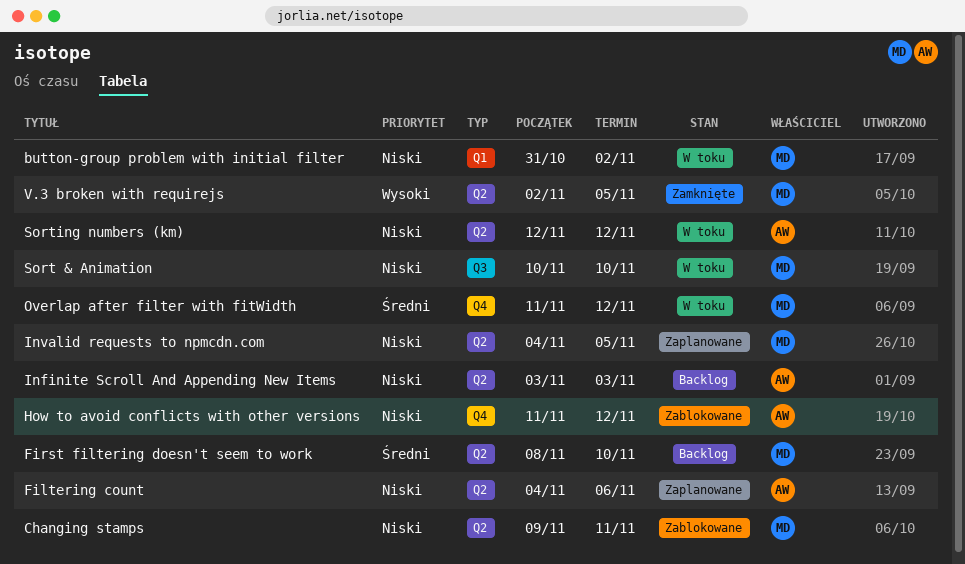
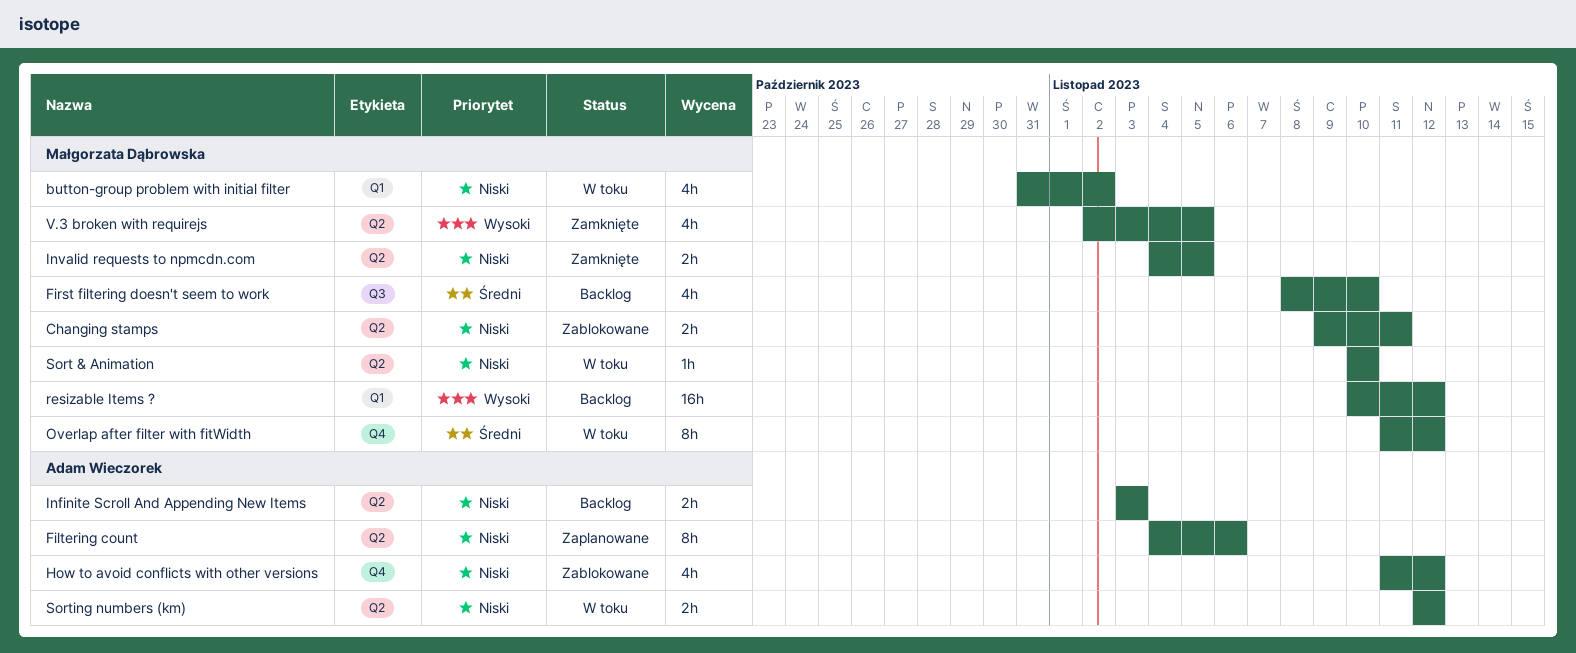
First filtering doesn't seem to work, label: Q2 -> Q3
Invalid requests to npmcdn.com, status: Zaplanowane -> Zamknięte
resizable Items ?: none -> present
Sort & Animation, label: Q3 -> Q2

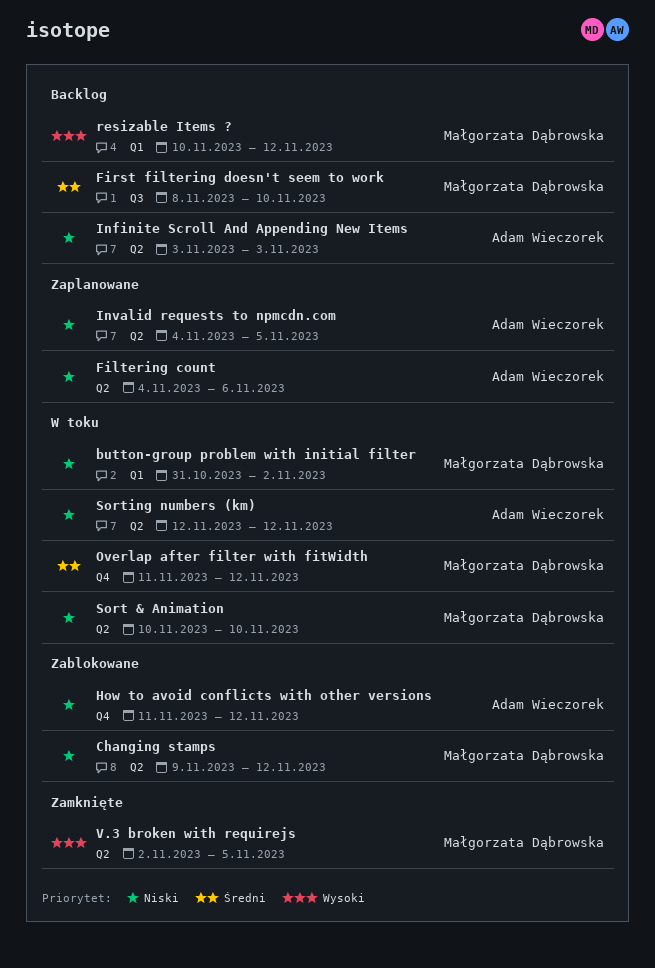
Changing stamps, due: Nov 11 -> Nov 12
Invalid requests to npmcdn.com, status: Zamknięte -> Zaplanowane
Invalid requests to npmcdn.com, owner: Małgorzata Dąbrowska -> Adam Wieczorek

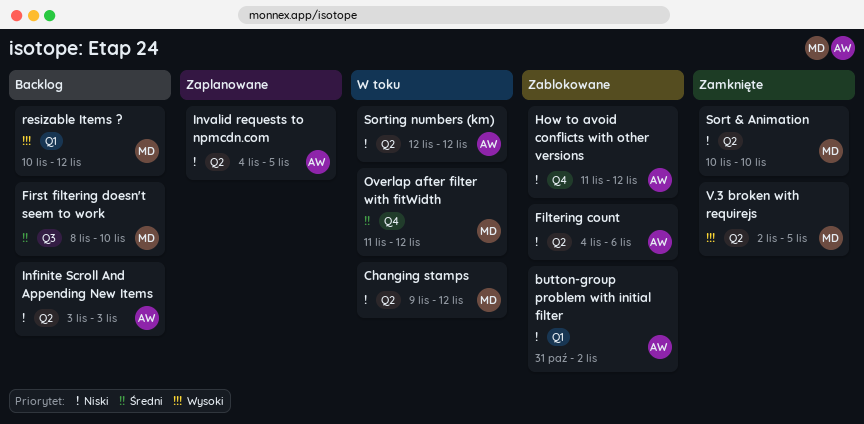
button-group problem with initial filter, status: W toku -> Zablokowane
button-group problem with initial filter, owner: Małgorzata Dąbrowska -> Adam Wieczorek
Changing stamps, status: Zablokowane -> W toku
Filtering count, status: Zaplanowane -> Zablokowane
Sort & Animation, status: W toku -> Zamknięte

